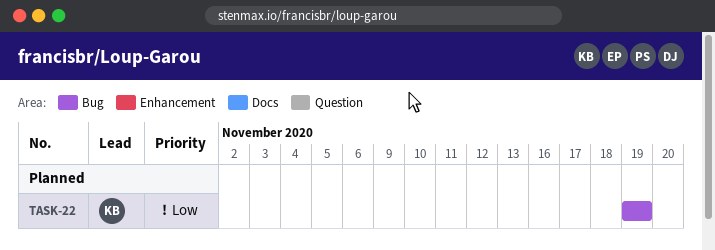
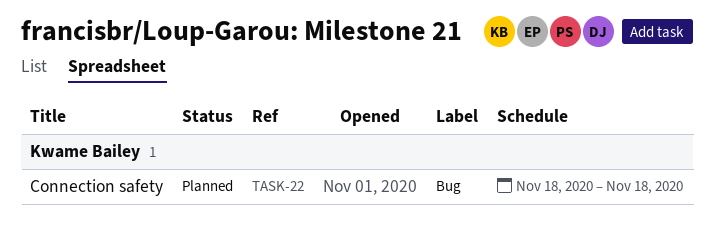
TASK-22, start: Nov 19 -> Nov 18
TASK-22, due: Nov 19 -> Nov 18

